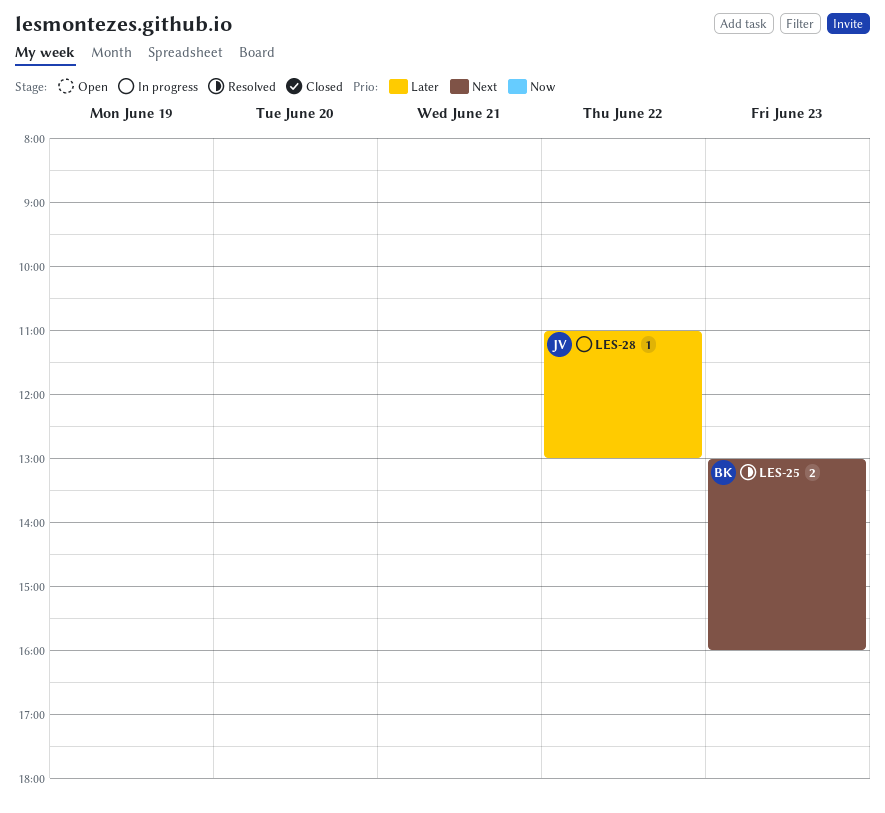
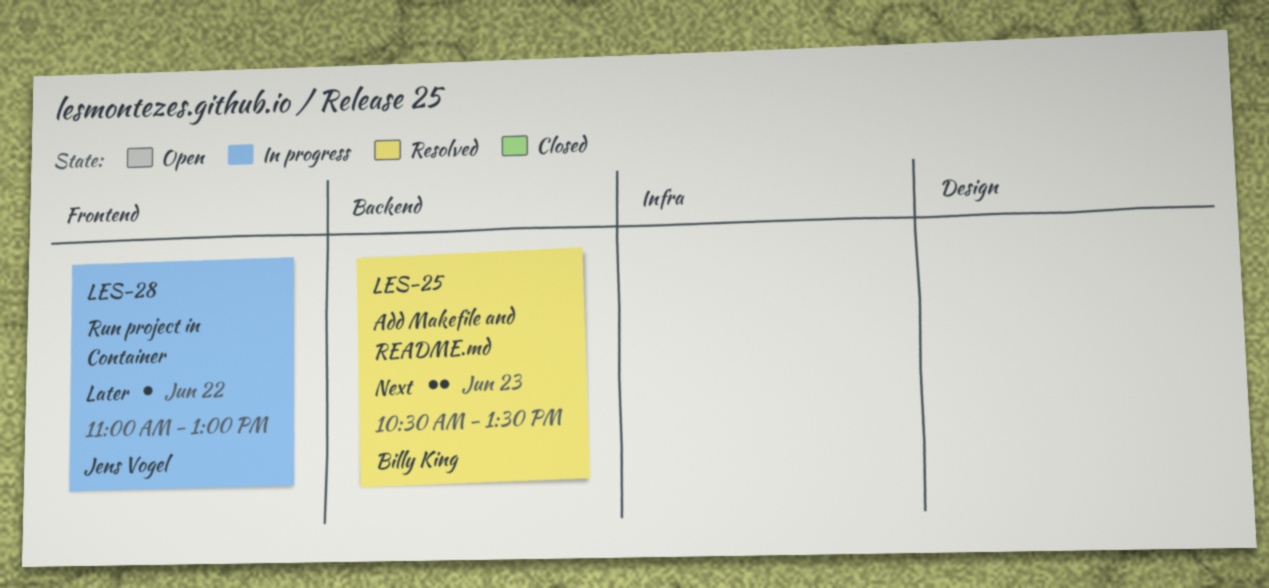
LES-25, begins: 13:00 -> 10:30
LES-25, ends: 16:00 -> 13:30

